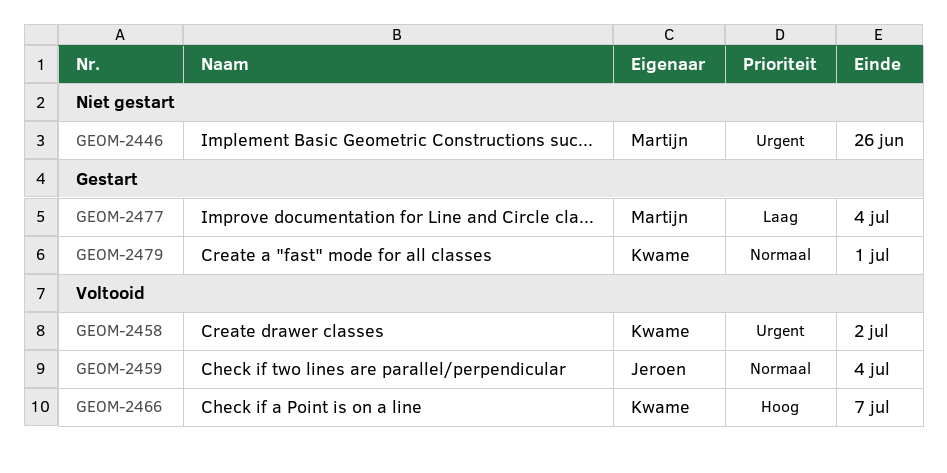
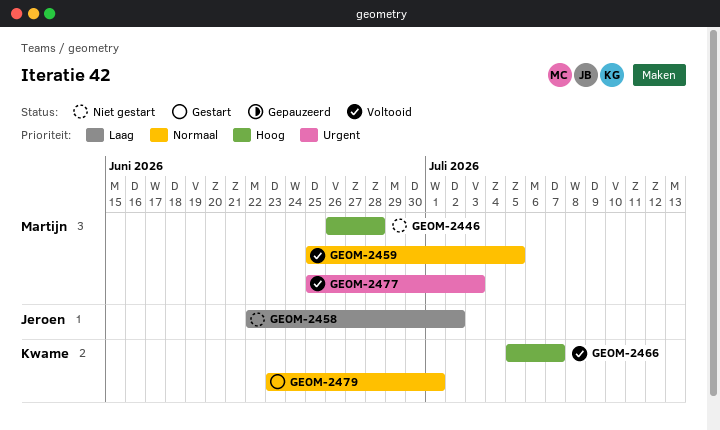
GEOM-2446, priority: Urgent -> Hoog
GEOM-2446, due: Jun 26 -> Jun 28
GEOM-2458, status: Voltooid -> Niet gestart
GEOM-2458, owner: Kwame -> Jeroen
GEOM-2458, priority: Urgent -> Laag
GEOM-2459, owner: Jeroen -> Martijn
GEOM-2459, due: Jul 4 -> Jul 5
GEOM-2477, status: Gestart -> Voltooid
GEOM-2477, priority: Laag -> Urgent
GEOM-2477, due: Jul 4 -> Jul 3

